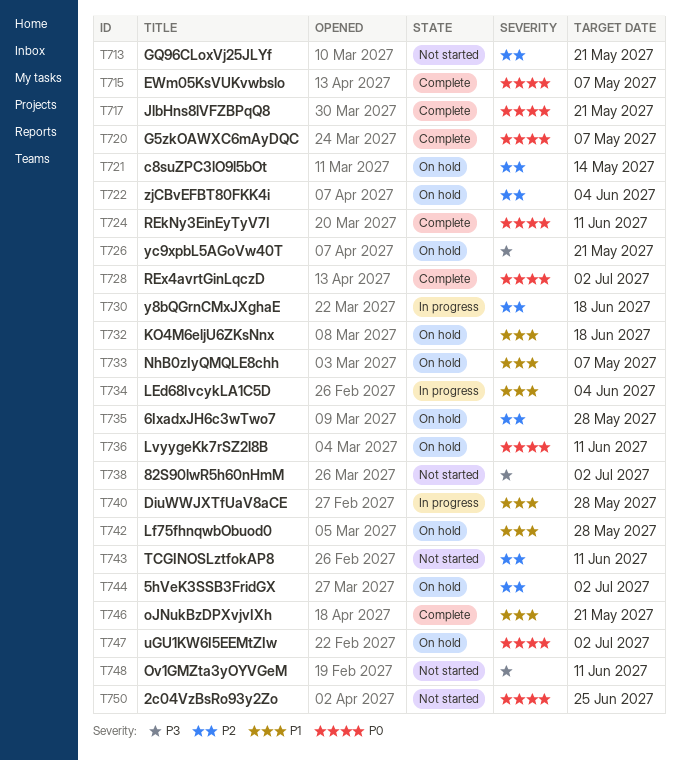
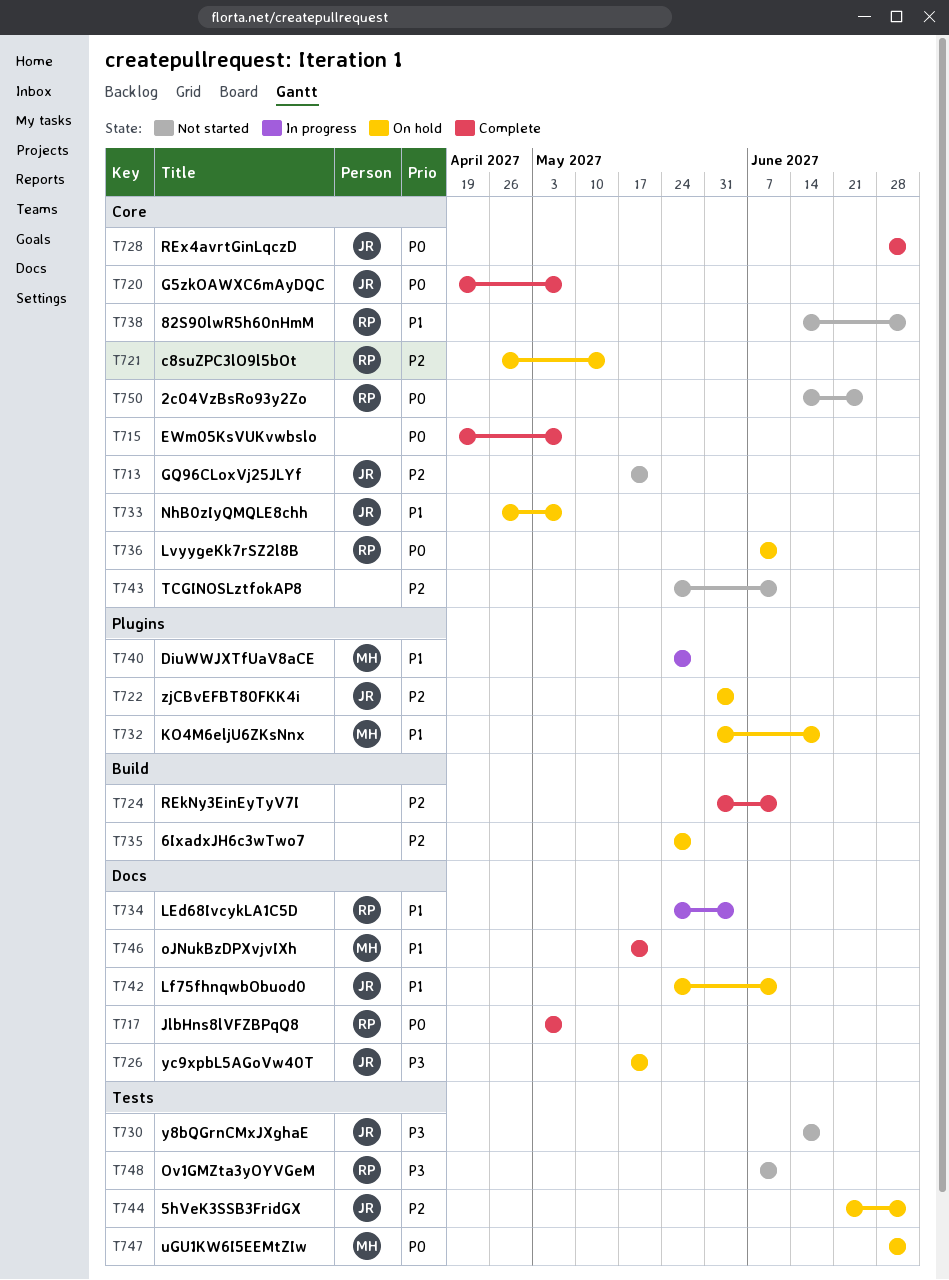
T717, due: May 21 -> May 7
T724, priority: P0 -> P2
T730, status: In progress -> Not started
T730, priority: P2 -> P3
T738, priority: P3 -> P1
T742, due: May 28 -> Jun 11

